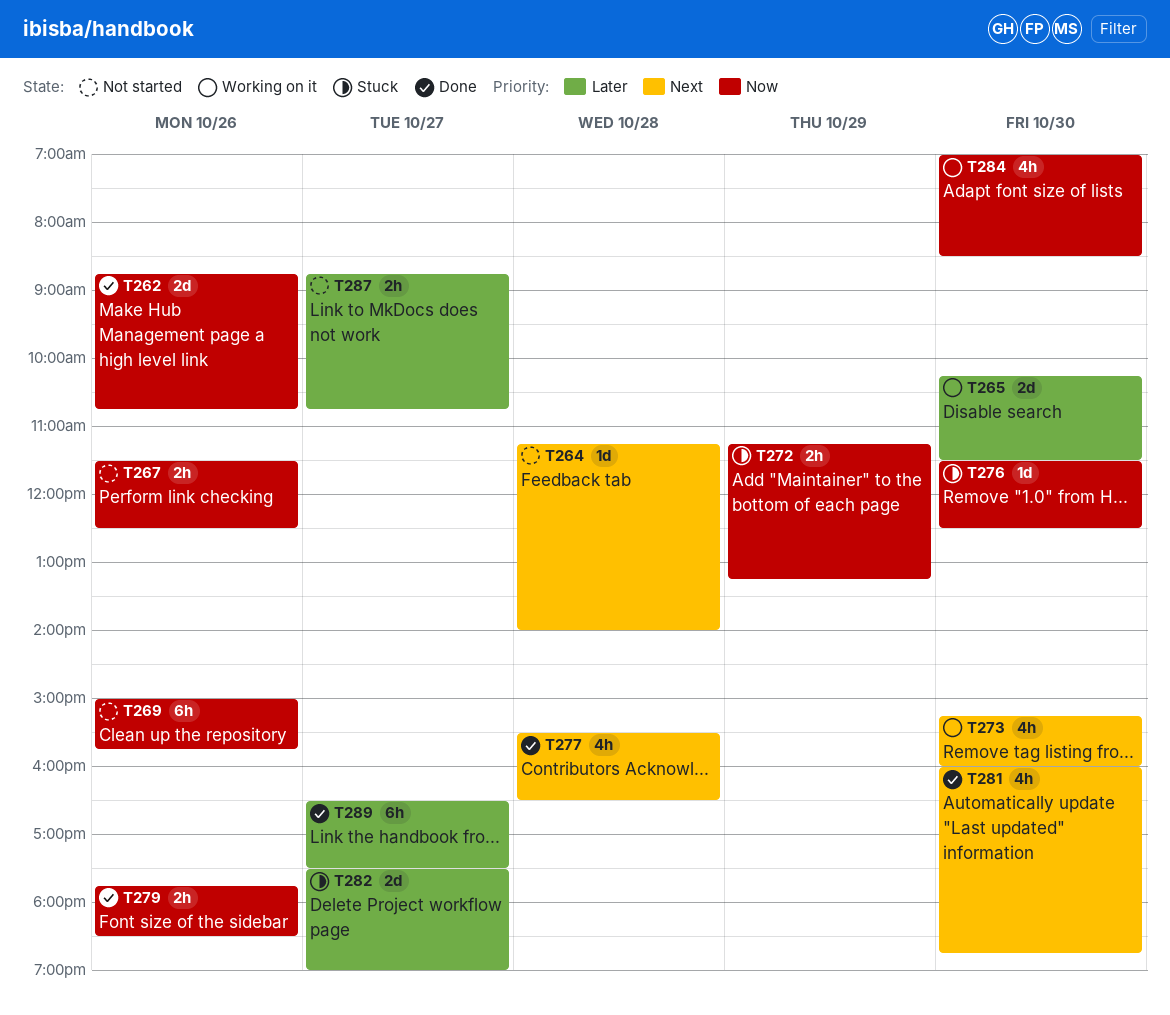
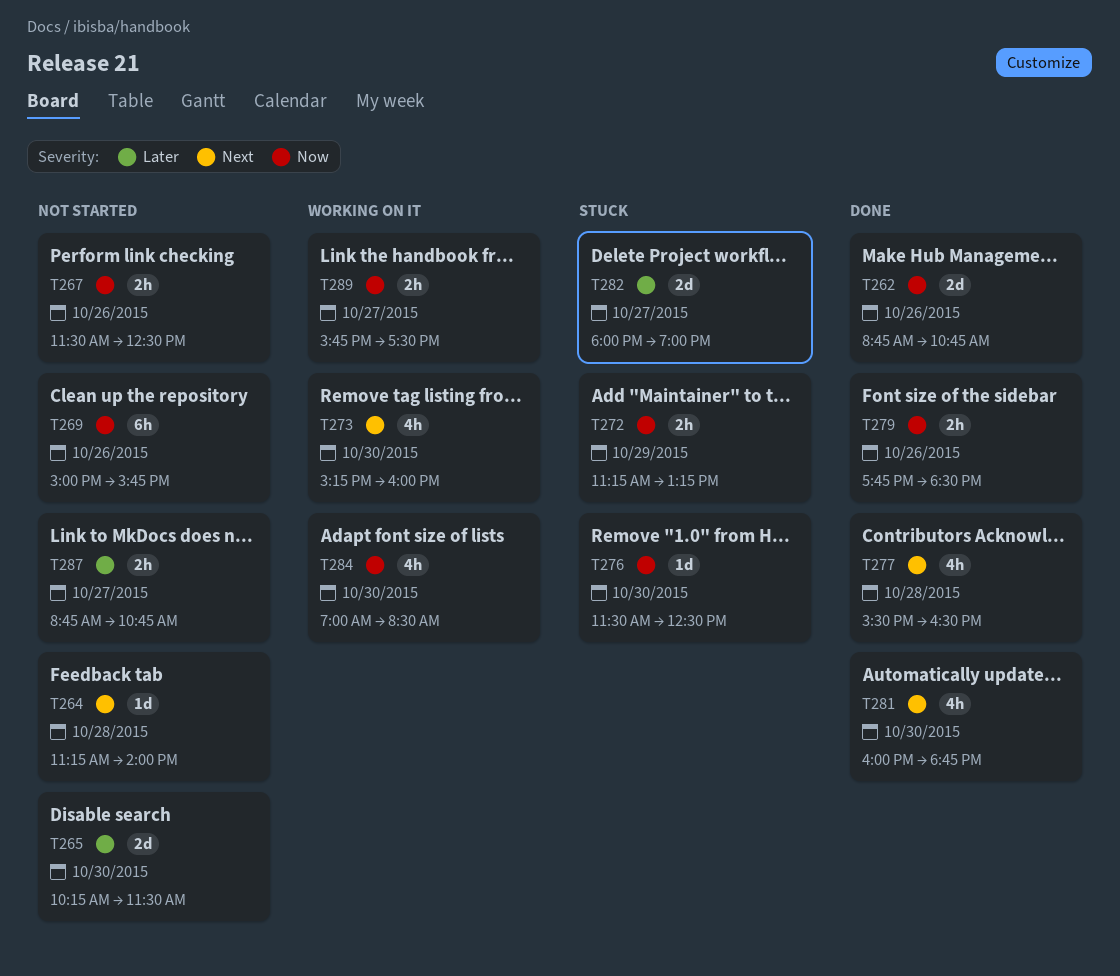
T265, status: Working on it -> Not started
T282, begins: 17:30 -> 18:00
T289, status: Done -> Working on it
T289, priority: Later -> Now
T289, estimate: 6h -> 2h
T289, begins: 16:30 -> 15:45

